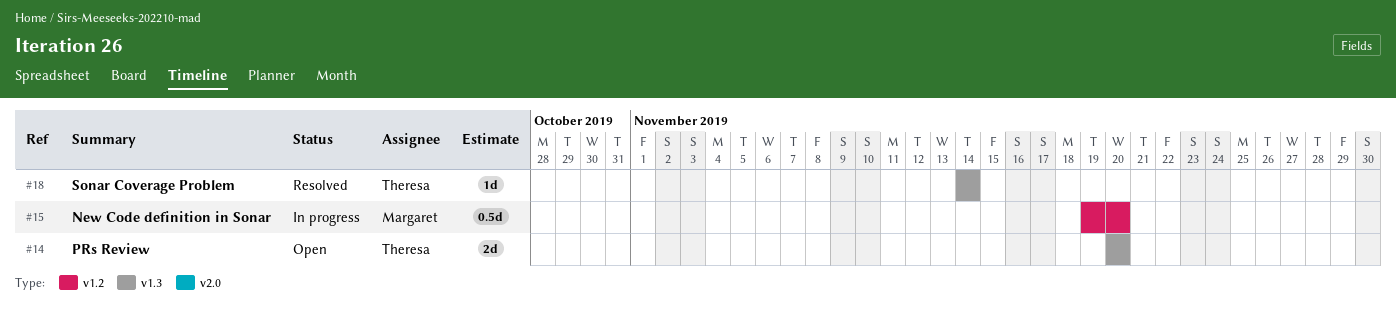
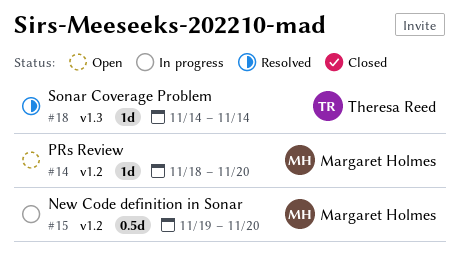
#14, owner: Theresa Reed -> Margaret Holmes
#14, label: v1.3 -> v1.2
#14, estimate: 2d -> 1d
#14, start: Nov 20 -> Nov 18

